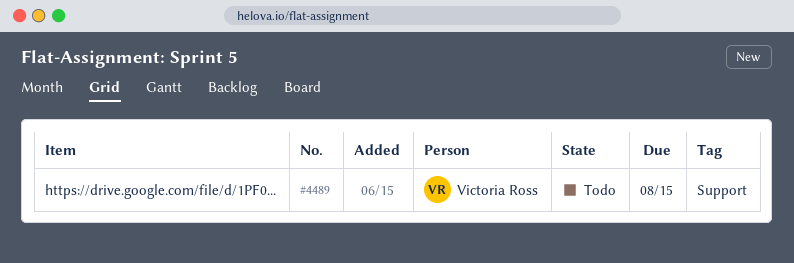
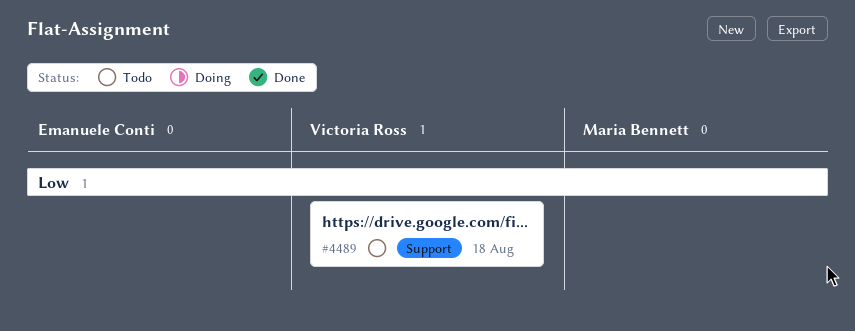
#4489, due: Aug 15 -> Aug 18

